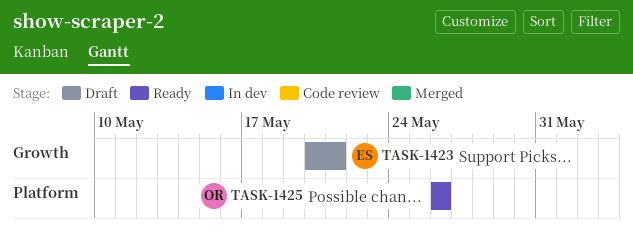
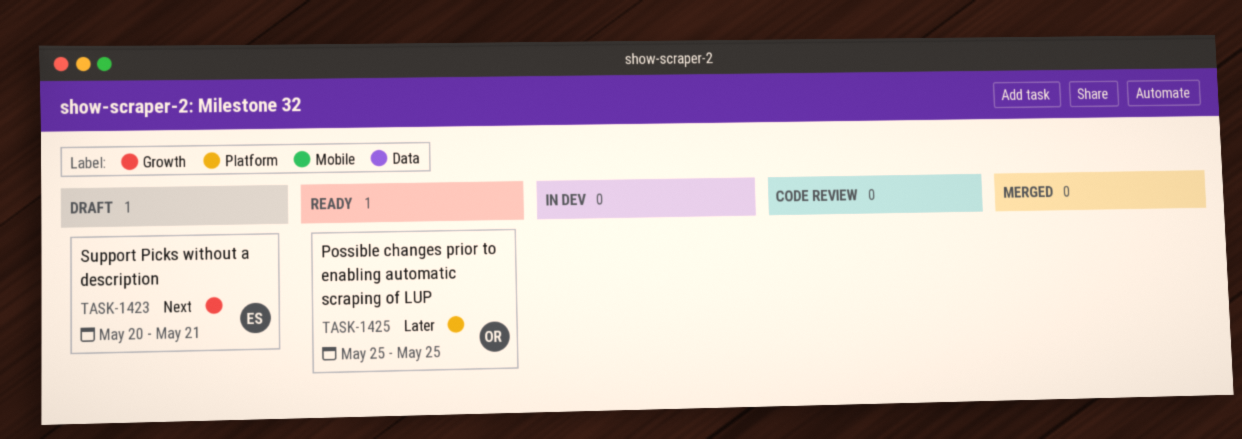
TASK-1425, start: May 26 -> May 25
TASK-1425, due: May 26 -> May 25

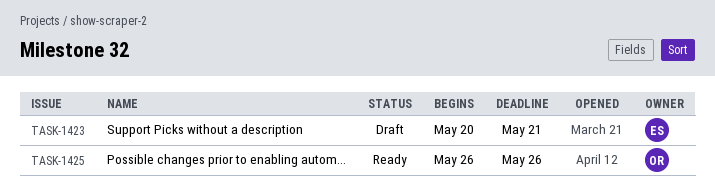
TASK-1425, start: May 25 -> May 26
TASK-1425, due: May 25 -> May 26

